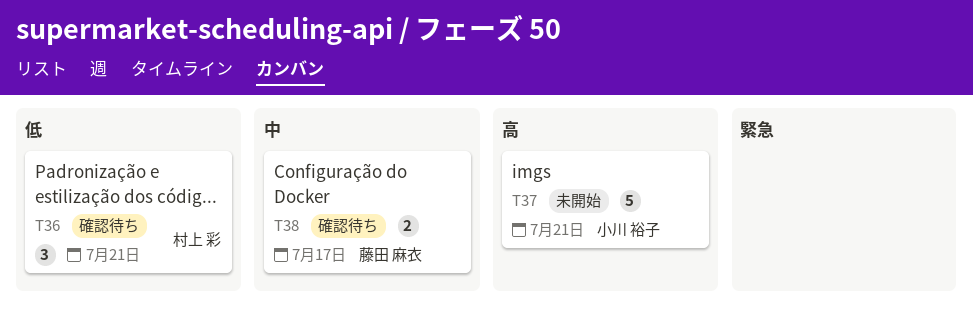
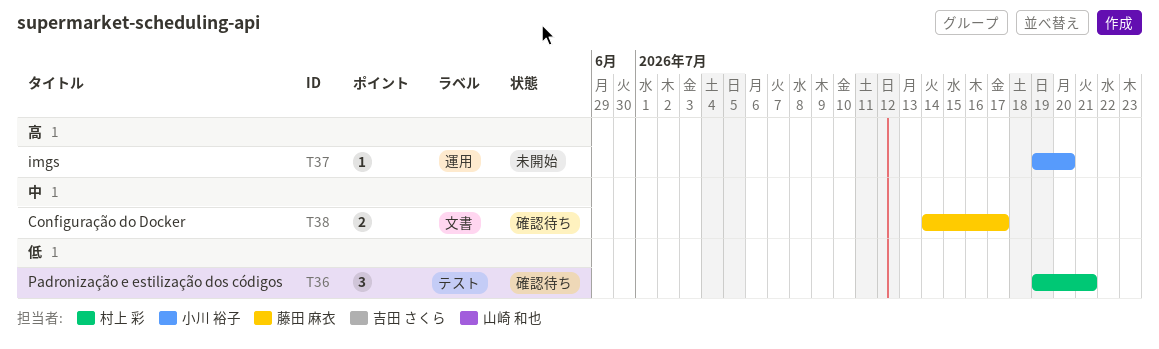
T37, estimate: 5 -> 1
T37, due: Jul 21 -> Jul 20

